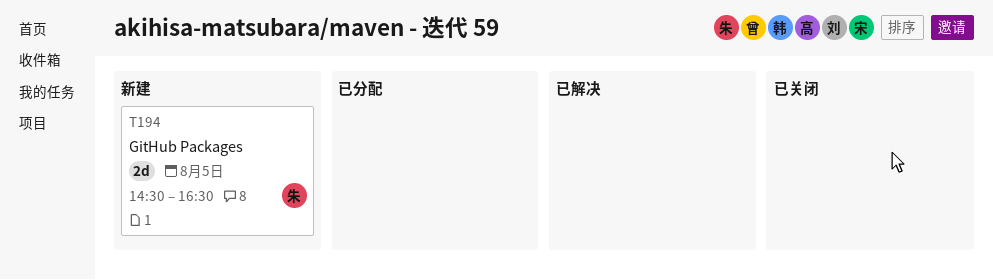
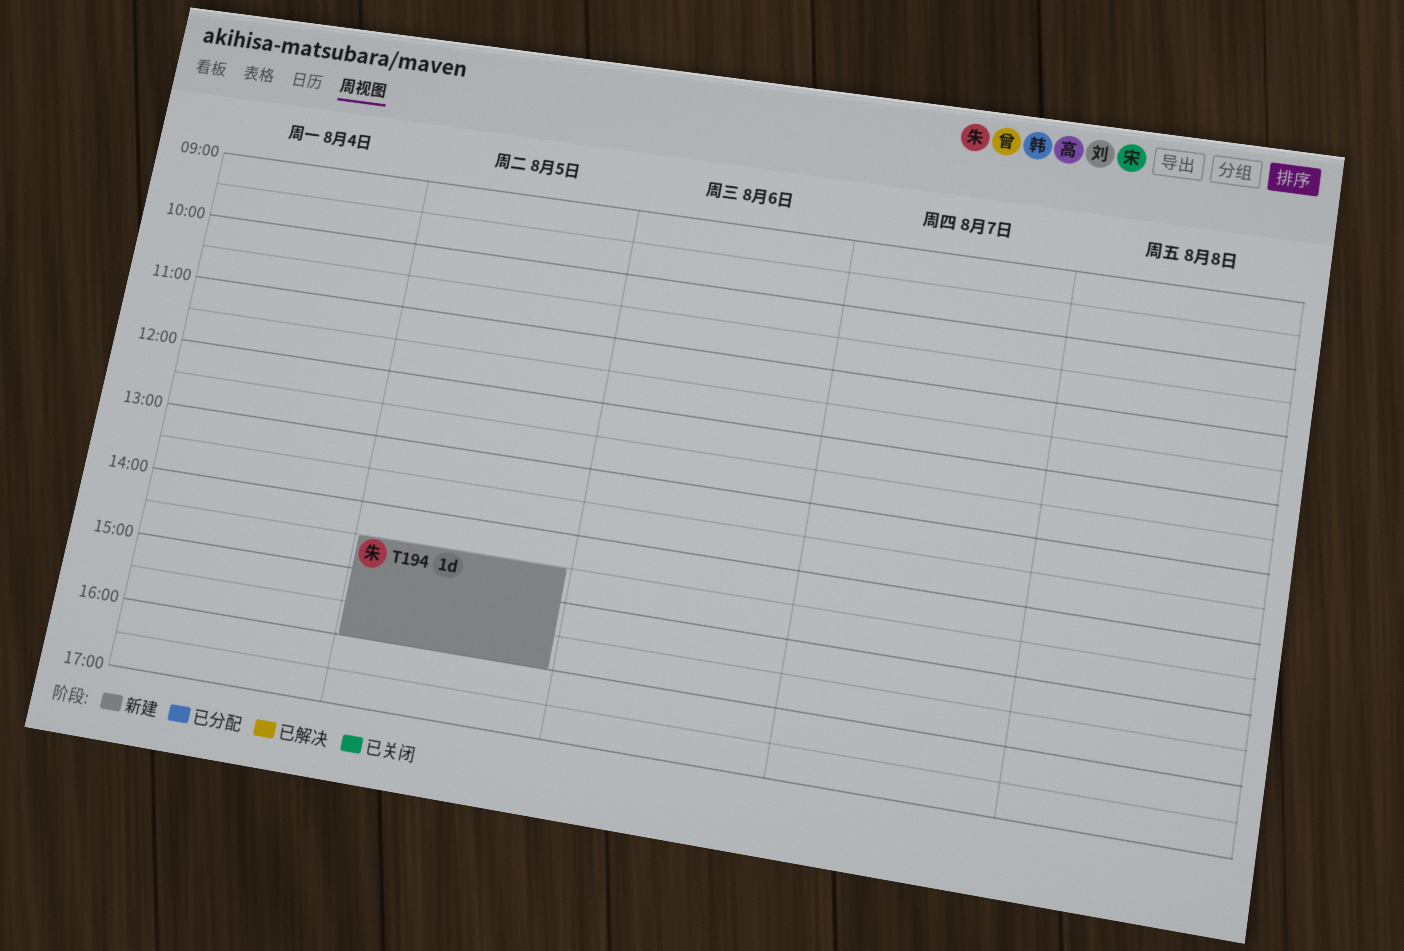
T194, estimate: 2d -> 1d
T194, ends: 16:30 -> 16:00

